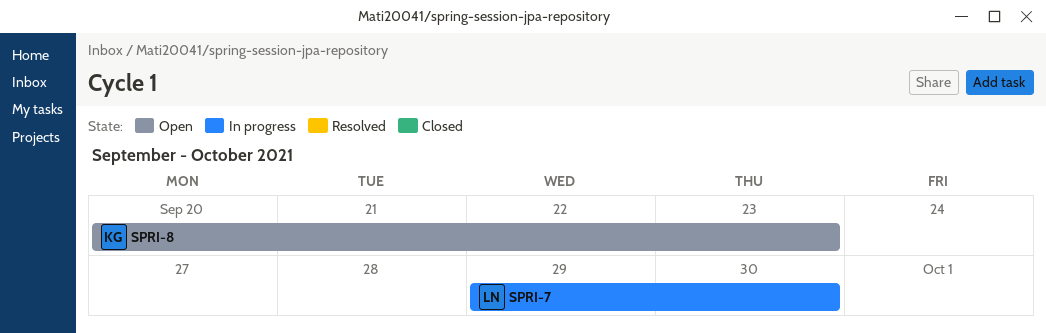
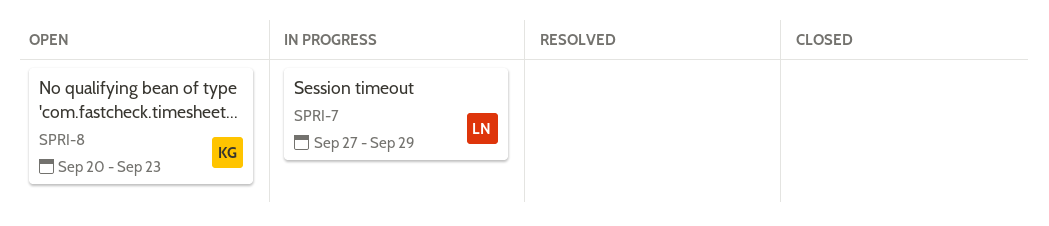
SPRI-7, start: Sep 29 -> Sep 27
SPRI-7, due: Sep 30 -> Sep 29

